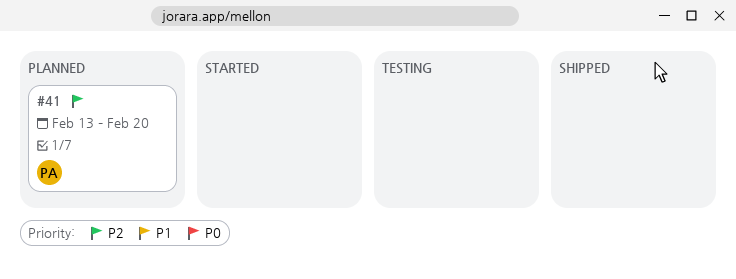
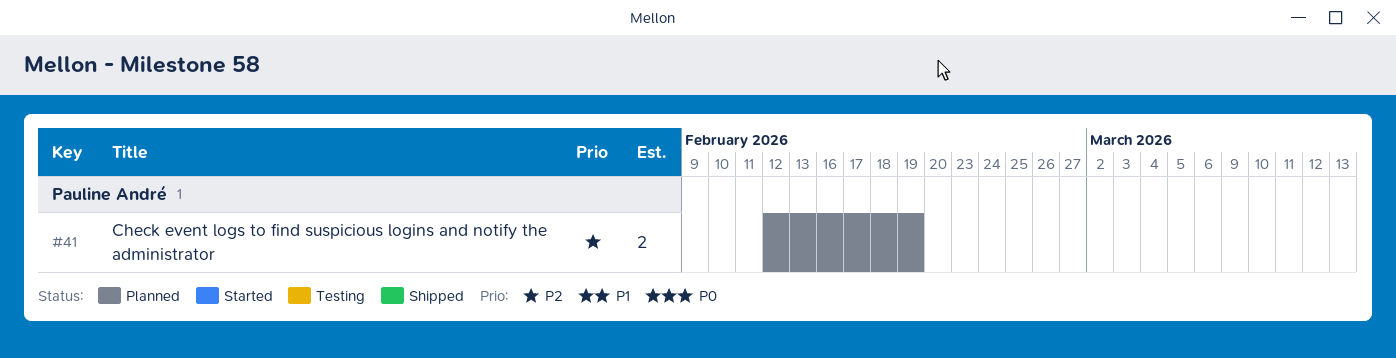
#41, start: Feb 13 -> Feb 12
#41, due: Feb 20 -> Feb 19

